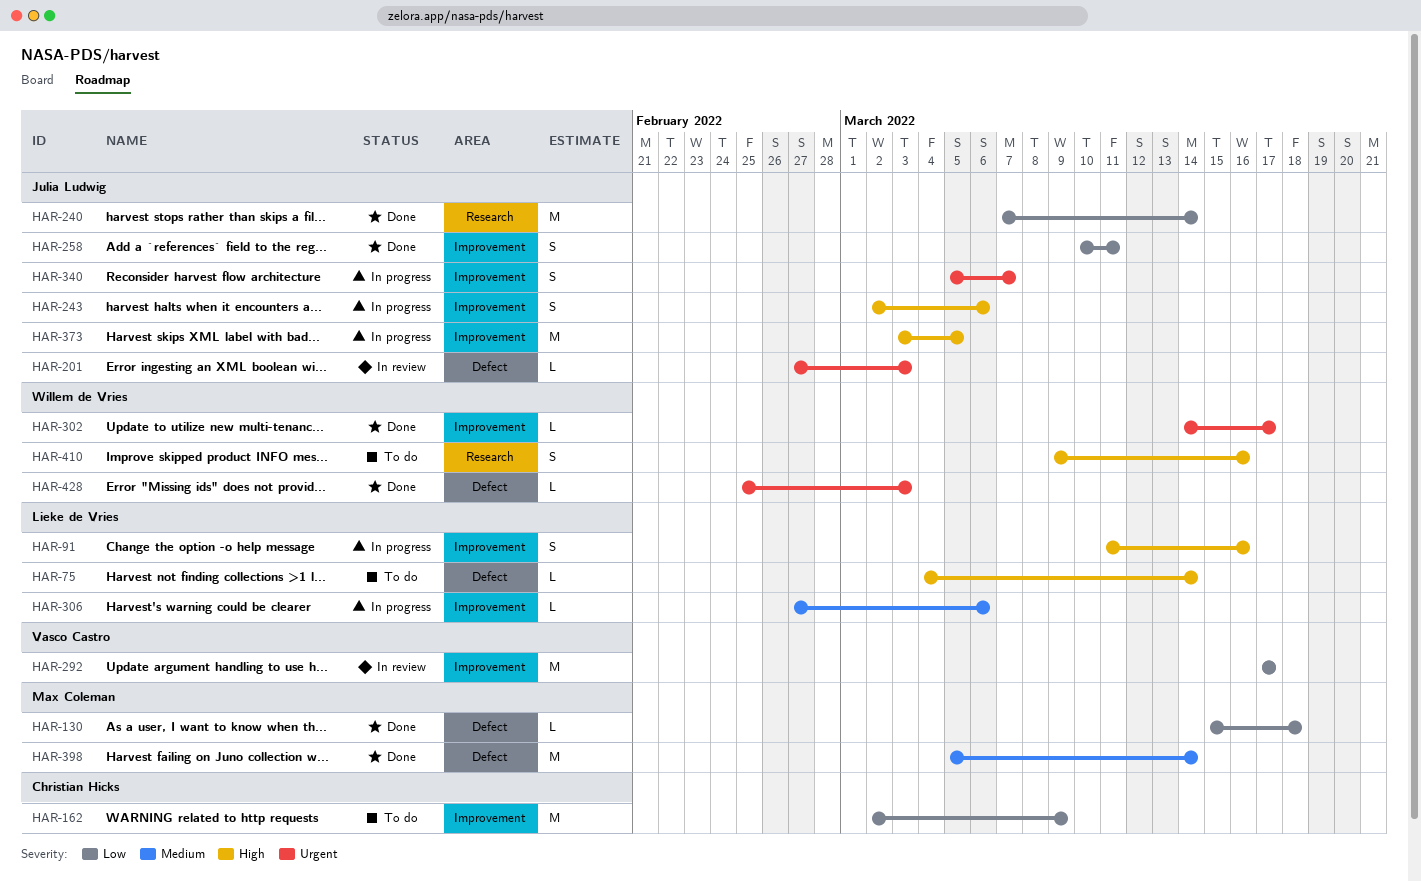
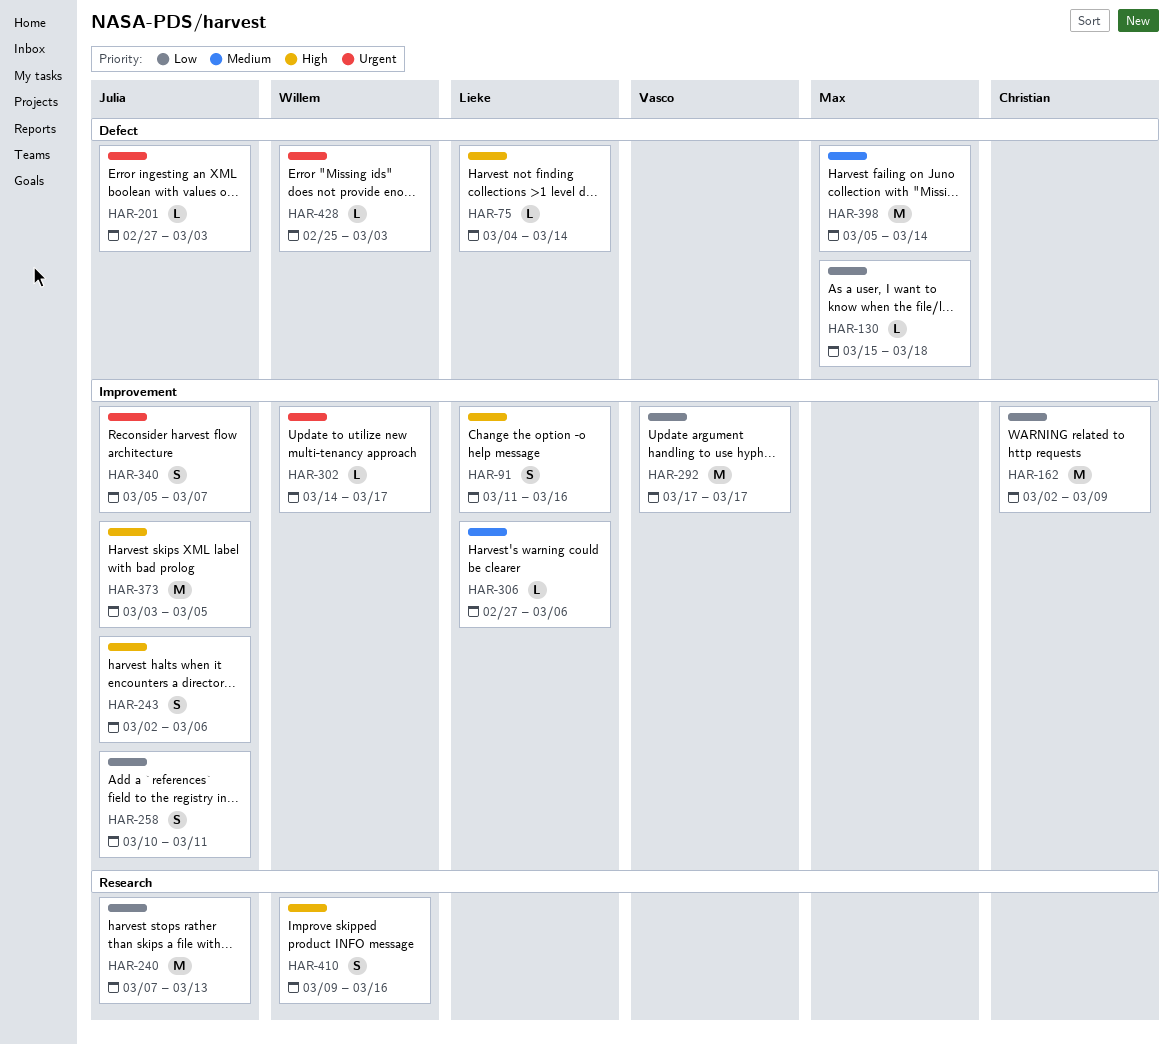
HAR-240, due: Mar 14 -> Mar 13

